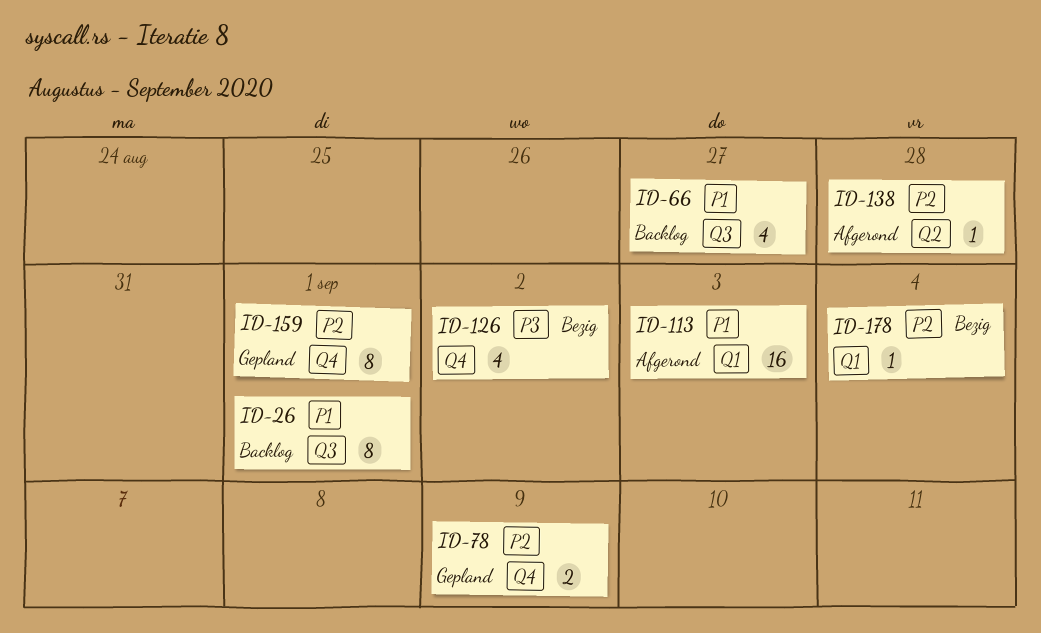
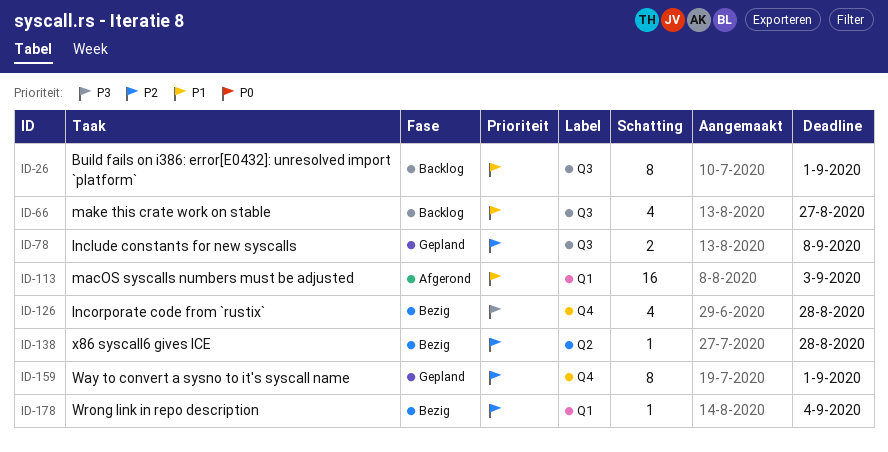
ID-78, label: Q4 -> Q3
ID-78, due: Sep 9 -> Sep 8
ID-126, due: Sep 2 -> Aug 28
ID-138, status: Afgerond -> Bezig

